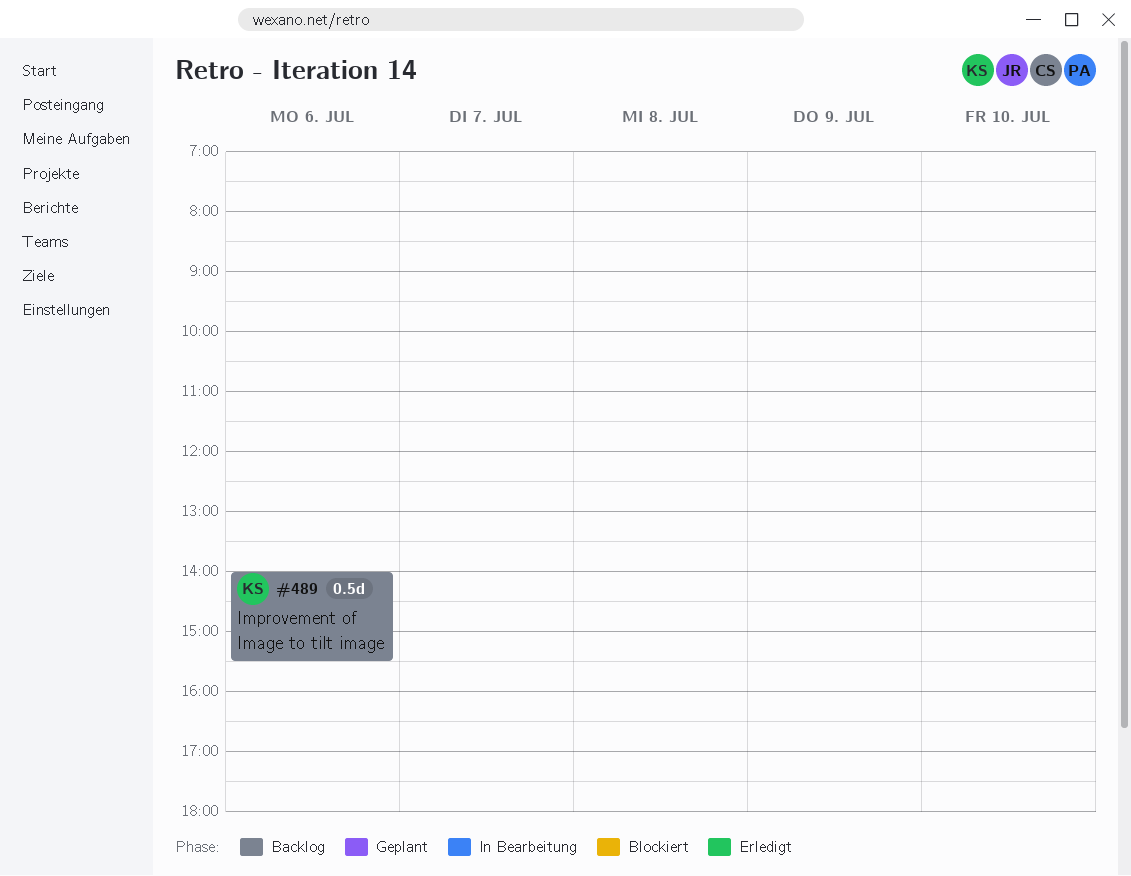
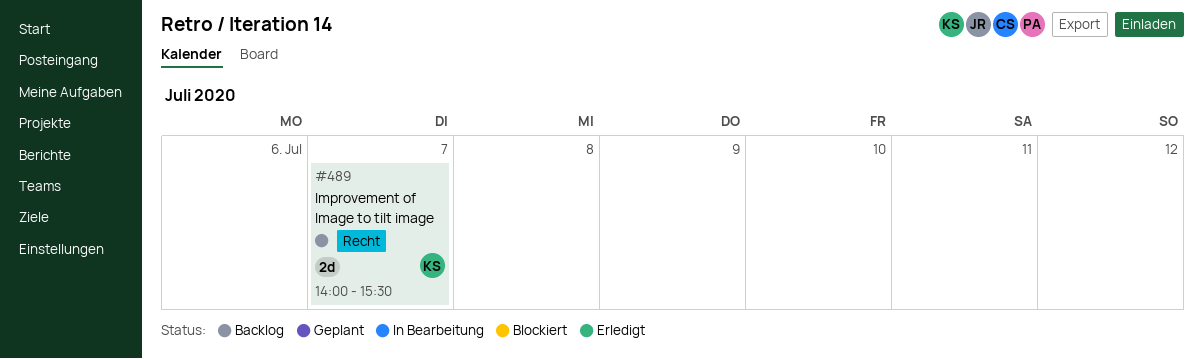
#489, estimate: 0.5d -> 2d
#489, day: Jul 6 -> Jul 7

